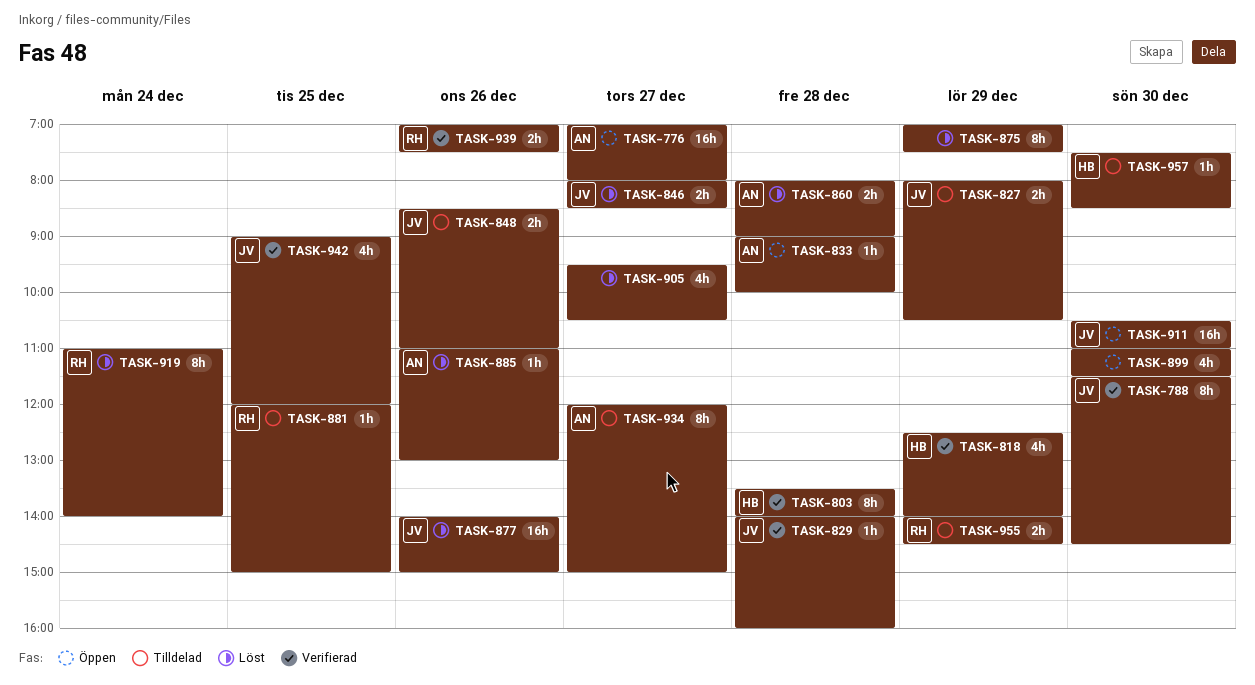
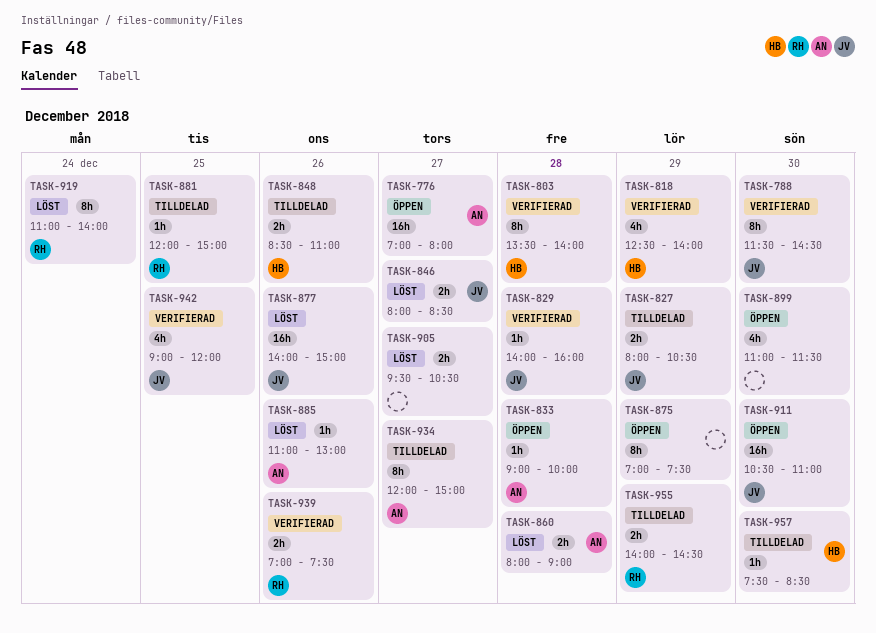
TASK-848, owner: JV -> HB
TASK-875, status: Löst -> Öppen
TASK-905, estimate: 4h -> 2h

